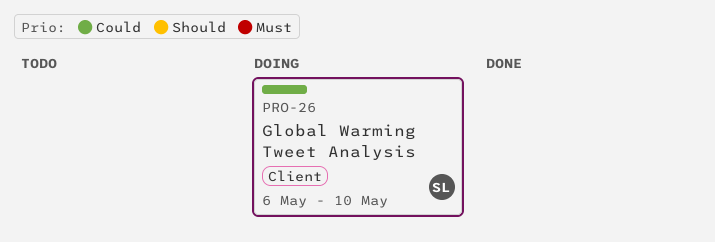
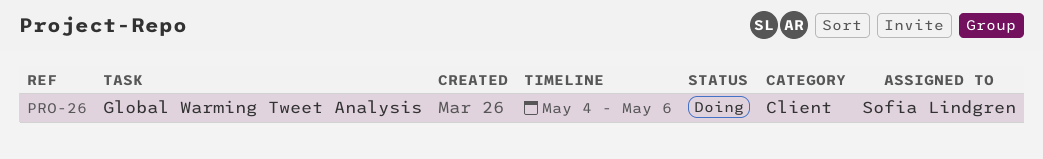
PRO-26, start: May 6 -> May 4
PRO-26, due: May 10 -> May 6

